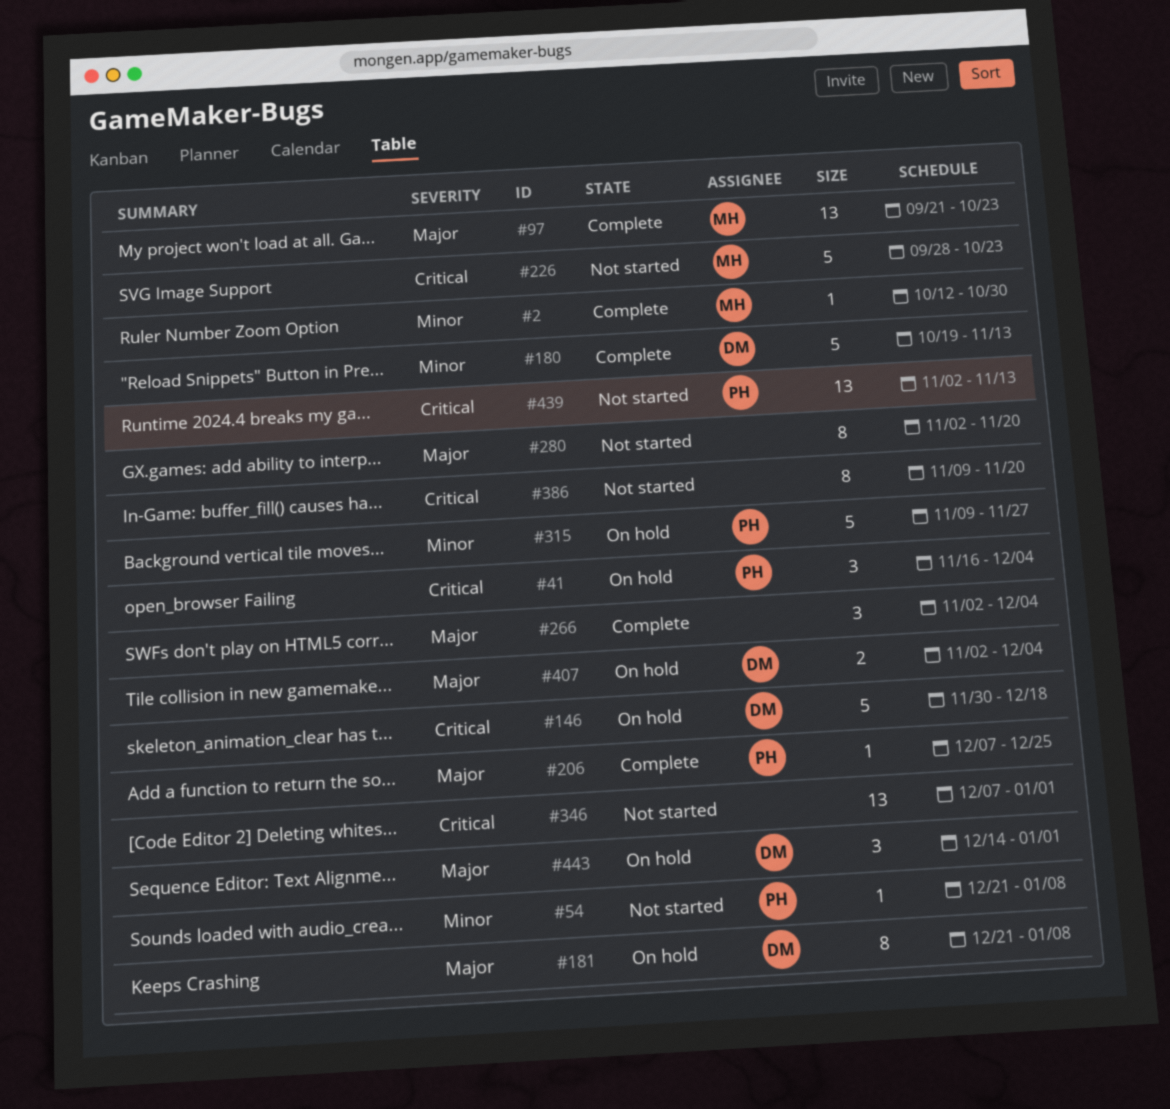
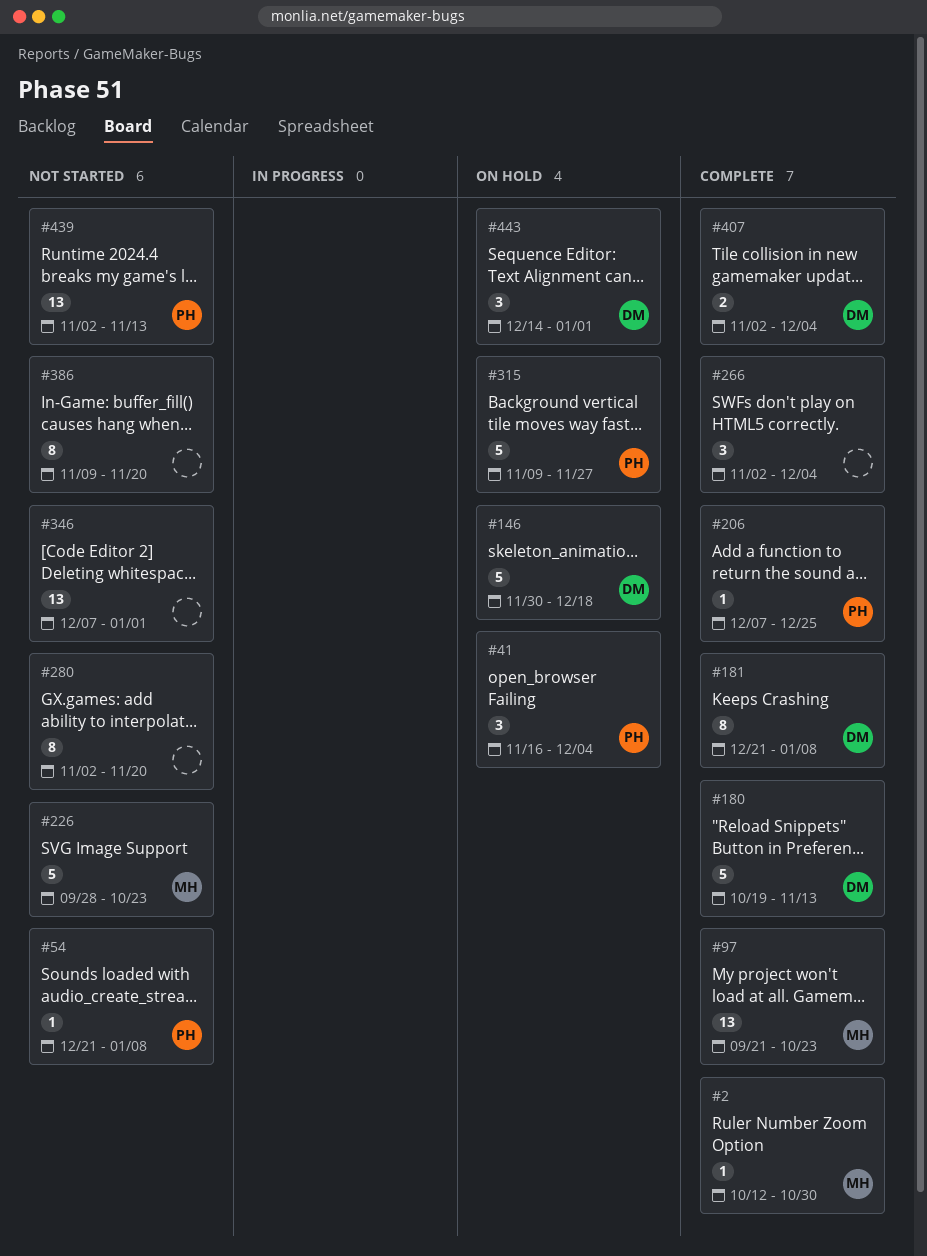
#181, status: On hold -> Complete
#407, status: On hold -> Complete

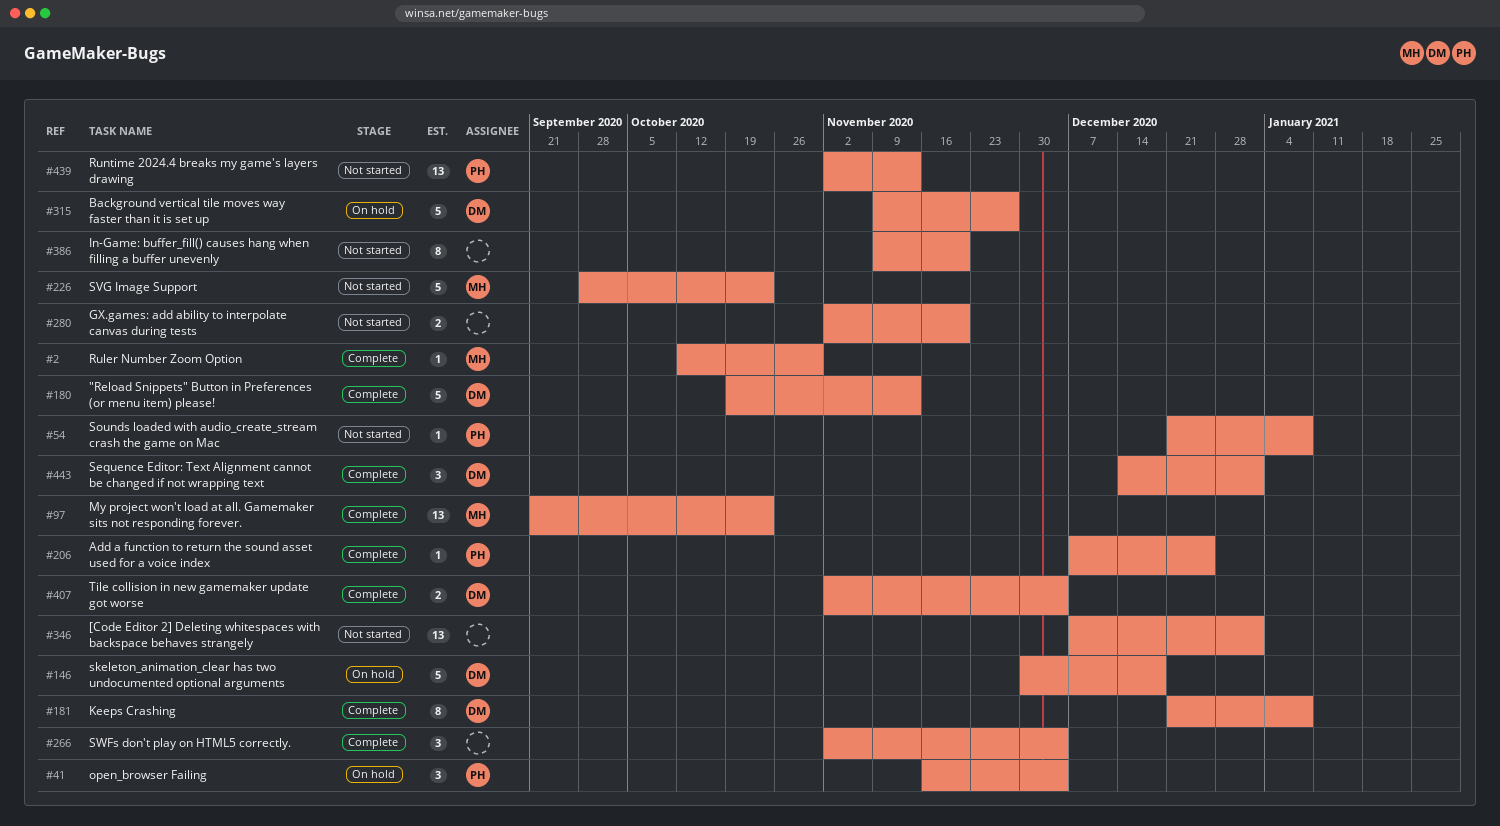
#280, estimate: 8 -> 2
#315, owner: PH -> DM
#443, status: On hold -> Complete

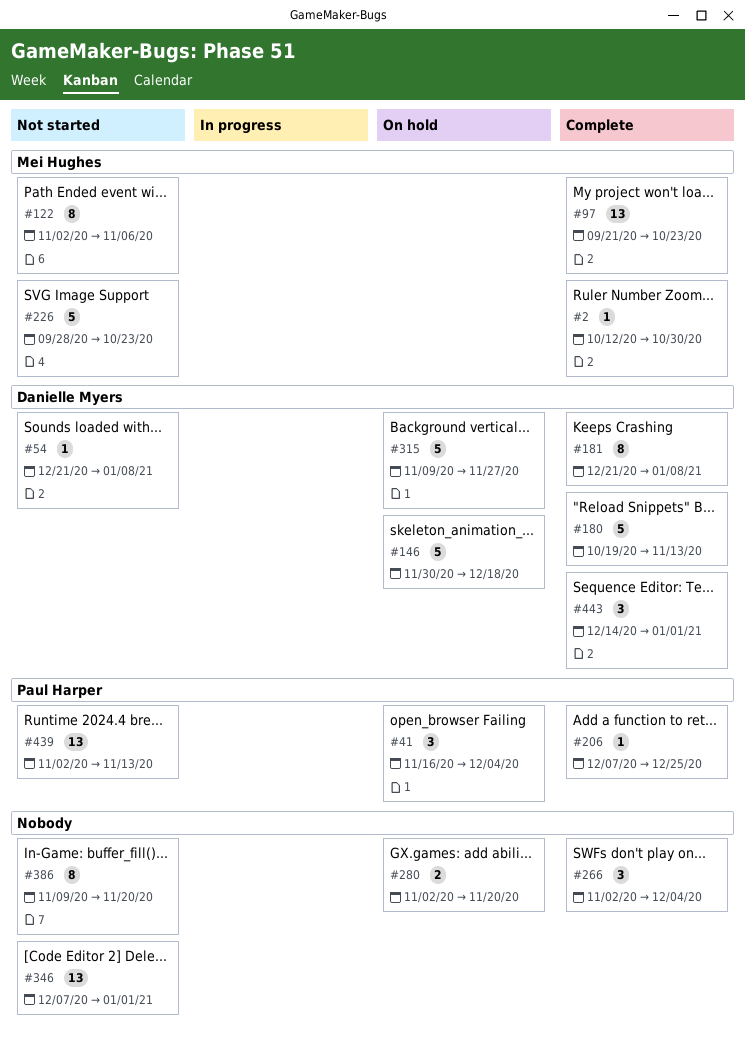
#54, owner: Paul Harper -> Danielle Myers
#122: none -> present
#280, status: Not started -> On hold
#407: present -> none

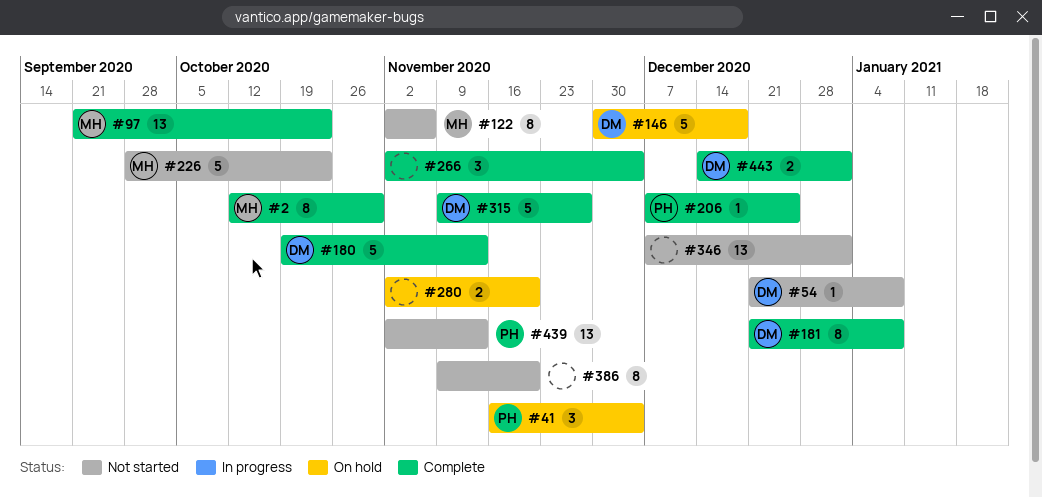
#2, estimate: 1 -> 8
#315, status: On hold -> Complete
#443, estimate: 3 -> 2

